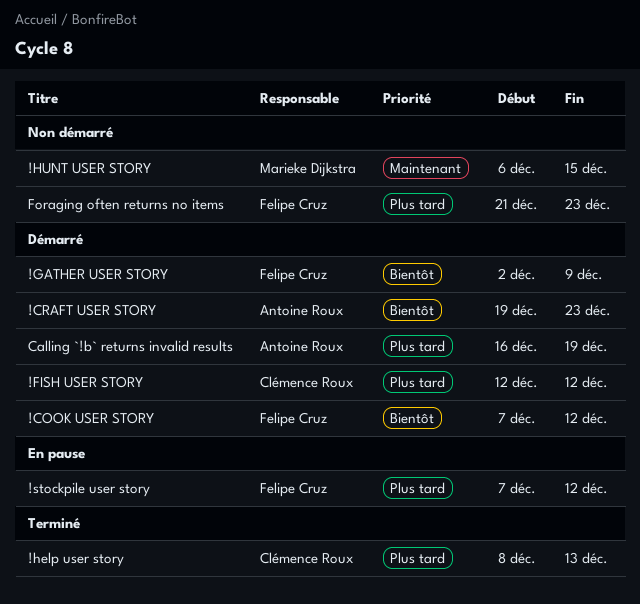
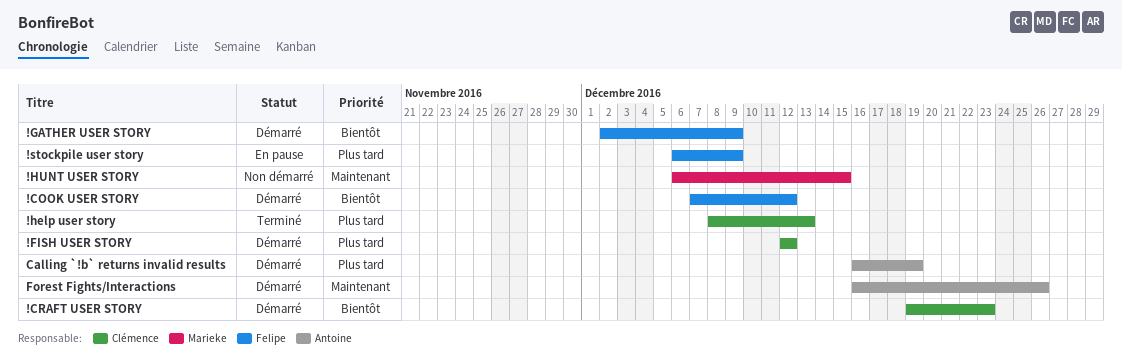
!CRAFT USER STORY, owner: Antoine Roux -> Clémence Roux
!stockpile user story, start: Dec 7 -> Dec 6
!stockpile user story, due: Dec 12 -> Dec 9
Foraging often returns no items: present -> none
Forest Fights/Interactions: none -> present

